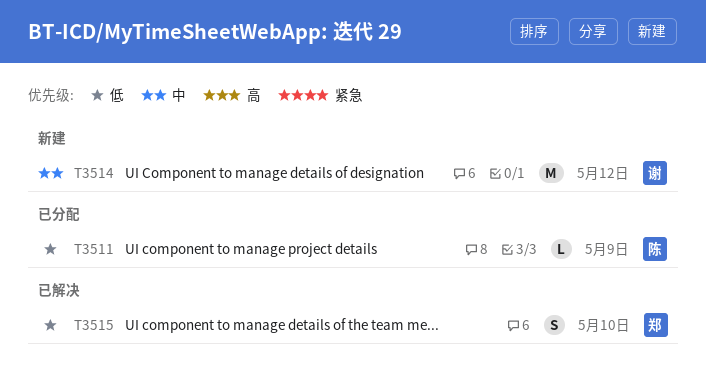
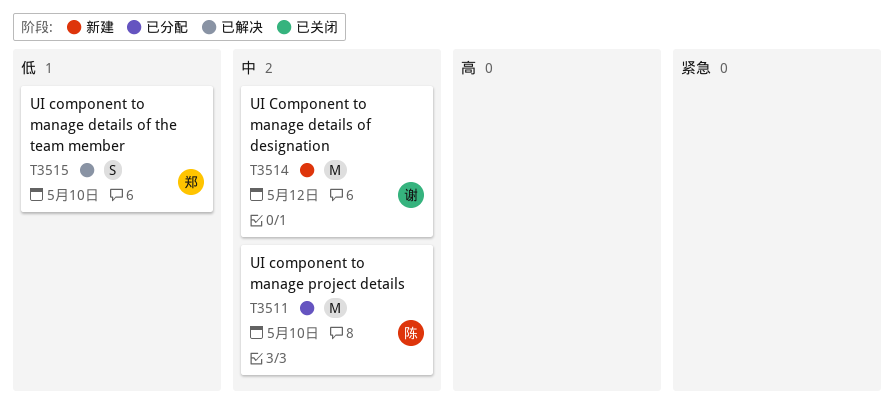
T3511, priority: 低 -> 中
T3511, estimate: L -> M
T3511, due: May 9 -> May 10

